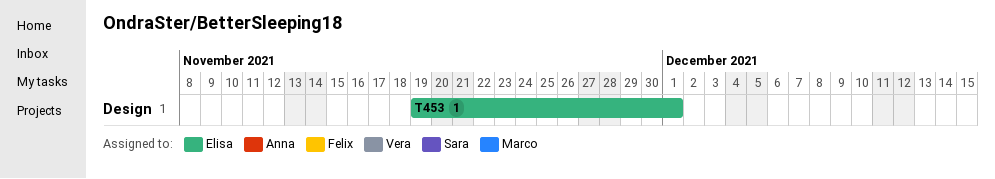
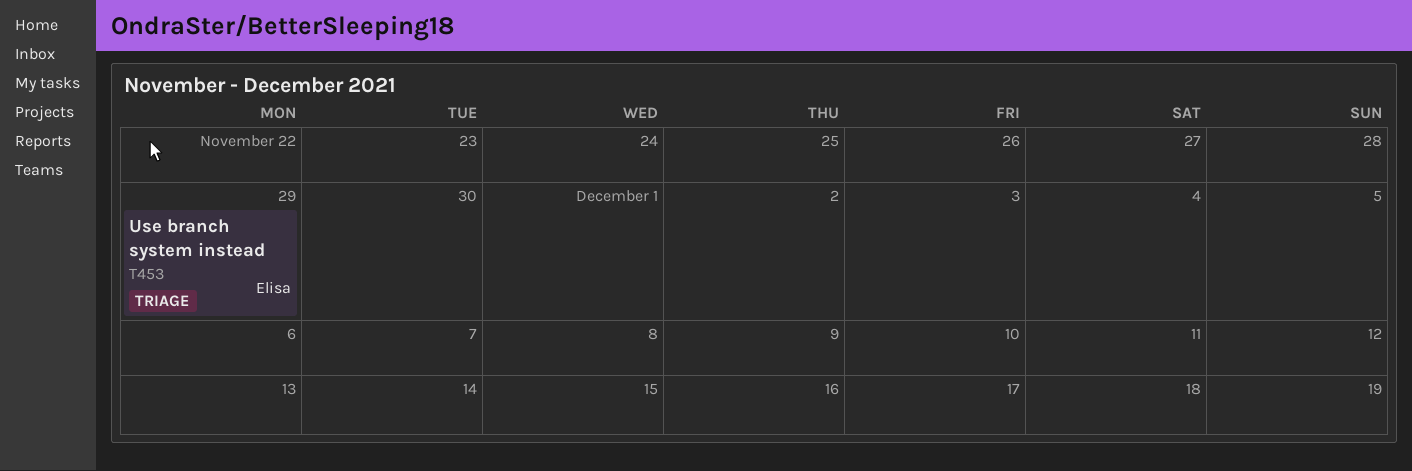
T453, due: Dec 1 -> Nov 29

